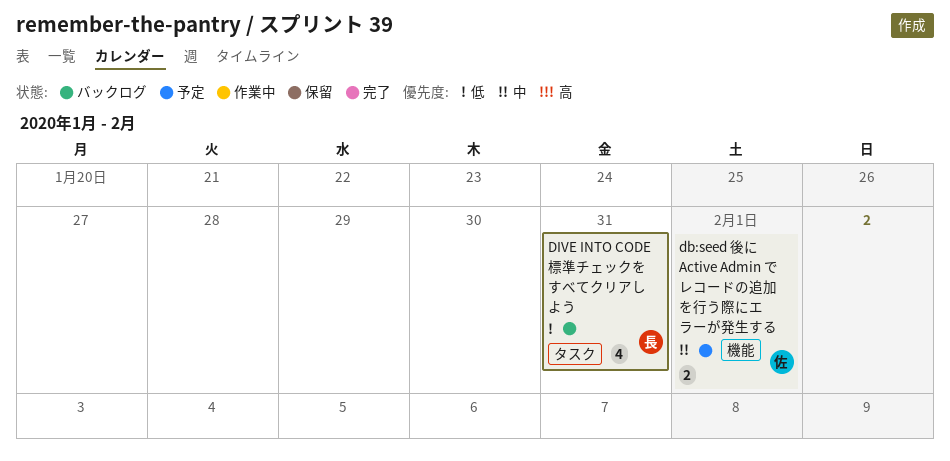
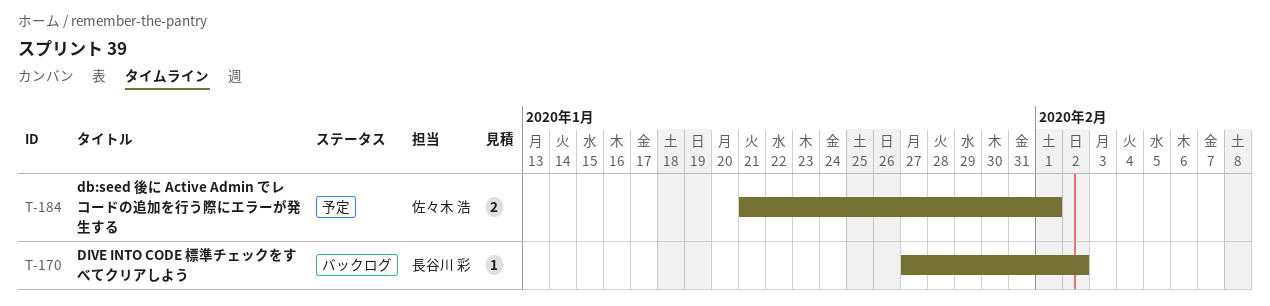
DIVE INTO CODE 標準チェックをすべてクリアしよう, estimate: 4 -> 1
DIVE INTO CODE 標準チェックをすべてクリアしよう, due: Jan 31 -> Feb 2

